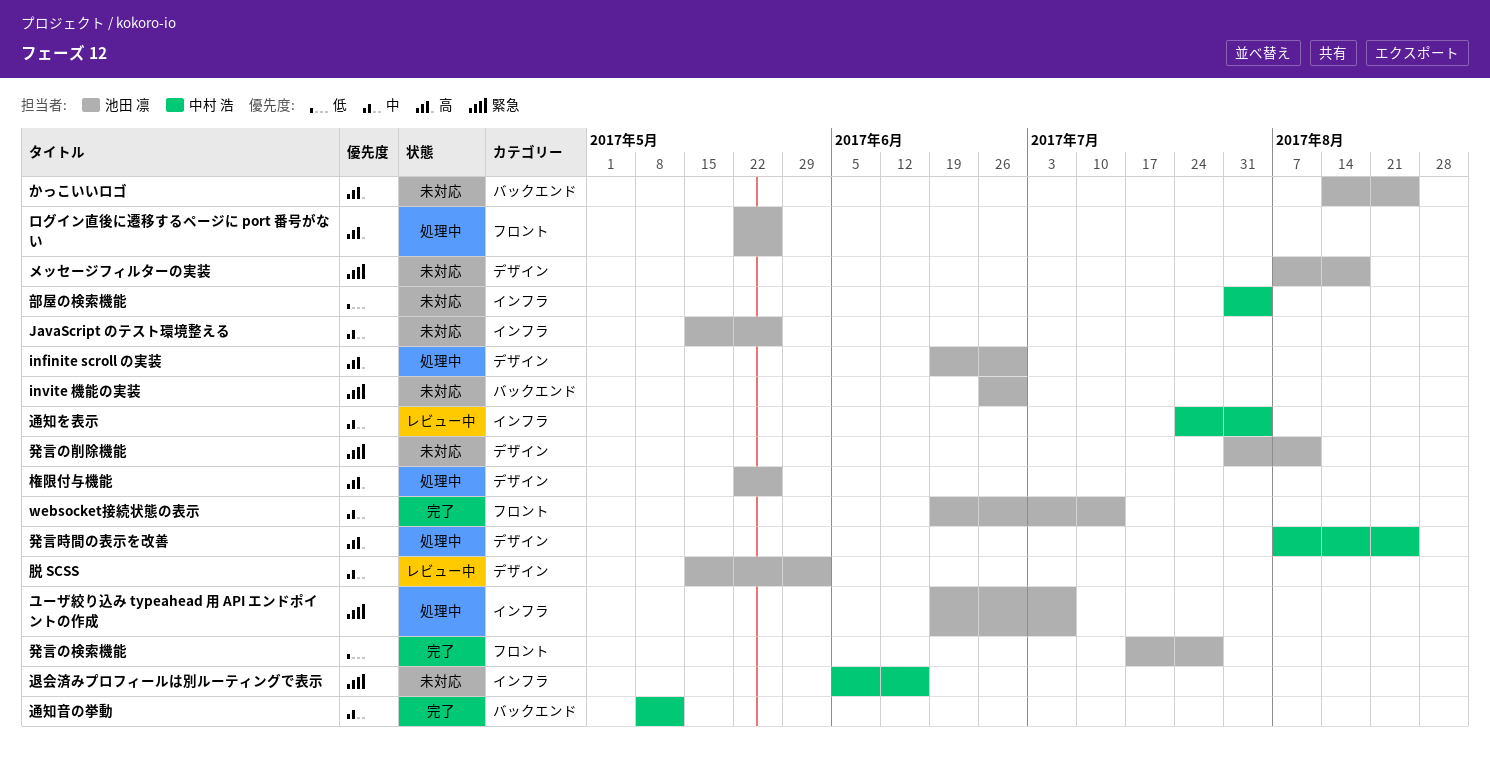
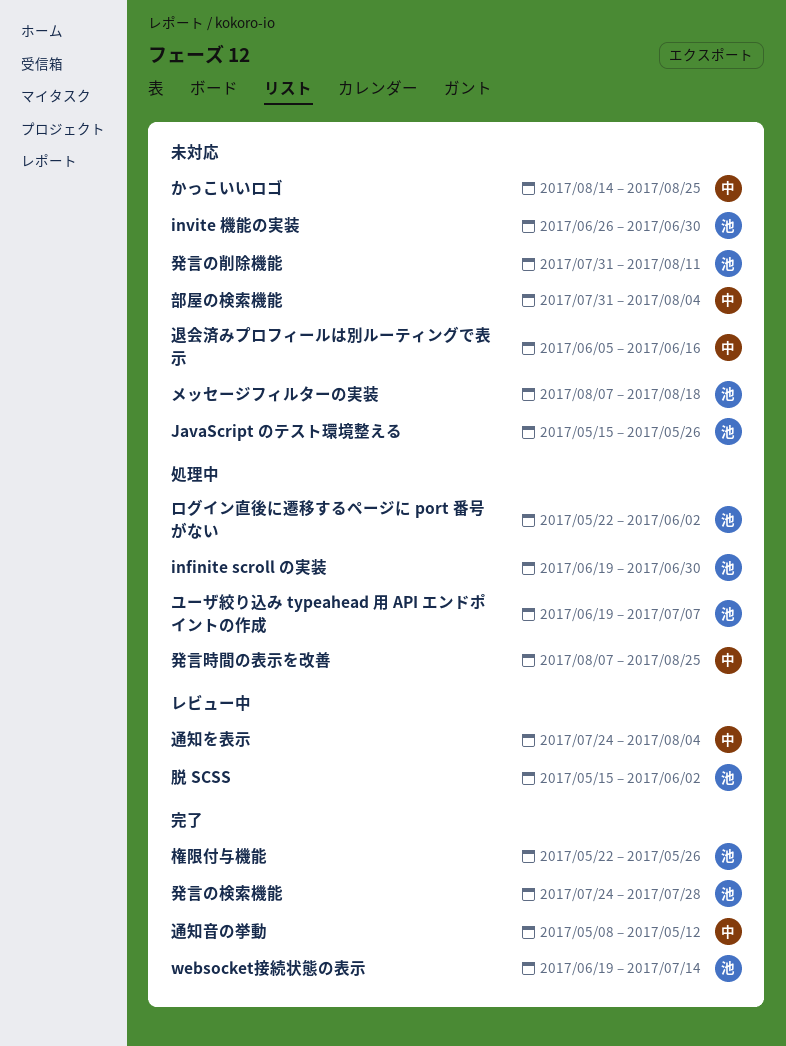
かっこいいロゴ, owner: 池田 凛 -> 中村 浩
ログイン直後に遷移するページに port 番号がない, due: May 26 -> Jun 2
権限付与機能, status: 処理中 -> 完了
発言の検索機能, start: Jul 17 -> Jul 24

